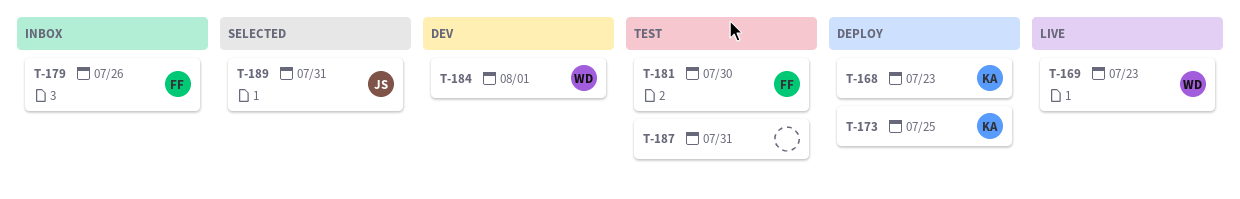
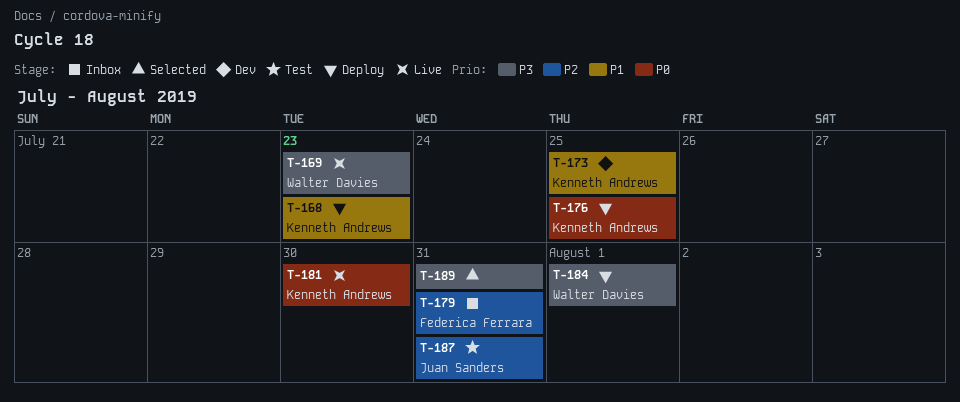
T-173, status: Deploy -> Dev
T-176: none -> present
T-179, due: Jul 26 -> Jul 31
T-181, status: Test -> Live
T-181, owner: Federica Ferrara -> Kenneth Andrews
T-184, status: Dev -> Deploy
T-187, owner: none -> Juan Sanders
T-189, owner: Juan Sanders -> none

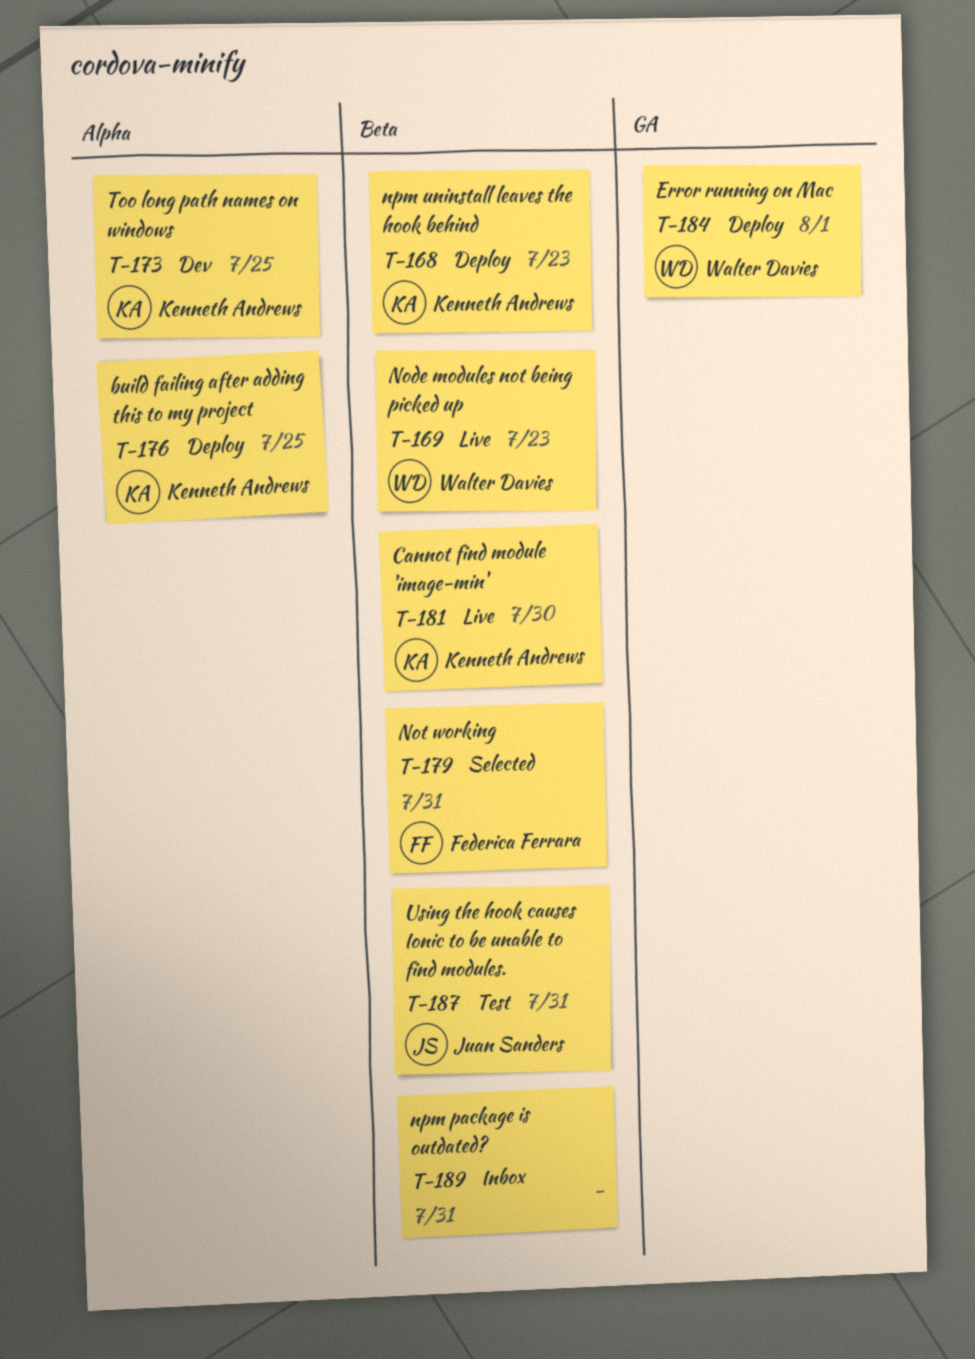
T-179, status: Inbox -> Selected
T-189, status: Selected -> Inbox

